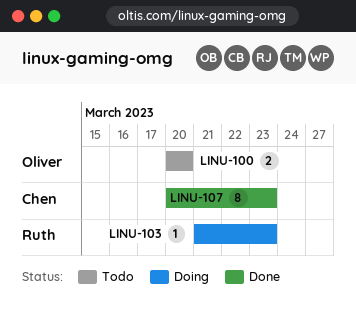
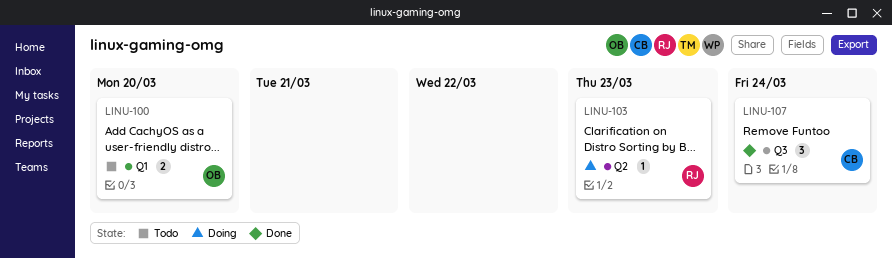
LINU-107, estimate: 8 -> 3
LINU-107, due: Mar 23 -> Mar 24

